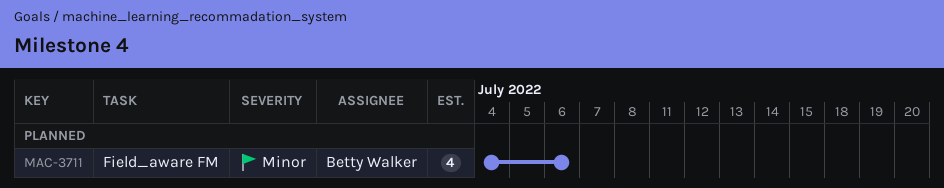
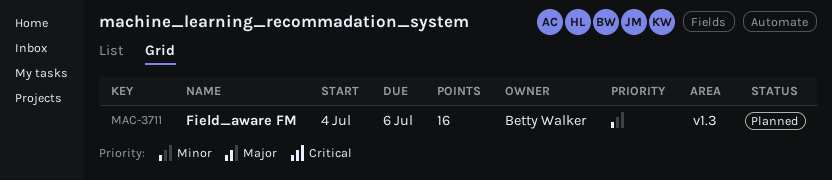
MAC-3711, estimate: 4 -> 16

